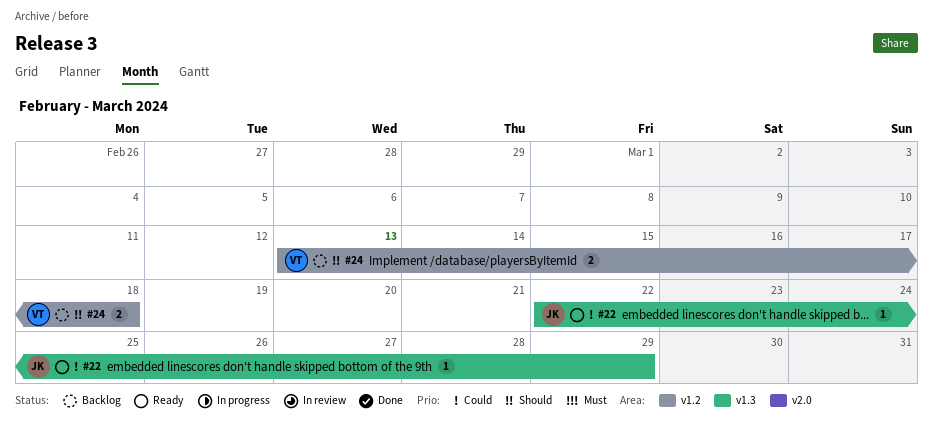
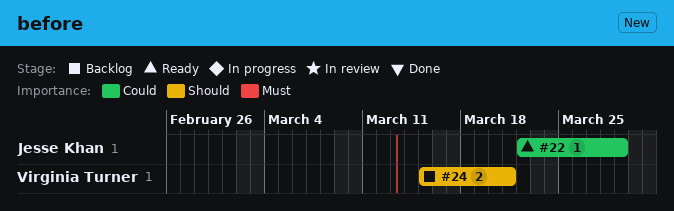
#24, start: Mar 13 -> Mar 15
#24, due: Mar 18 -> Mar 21

